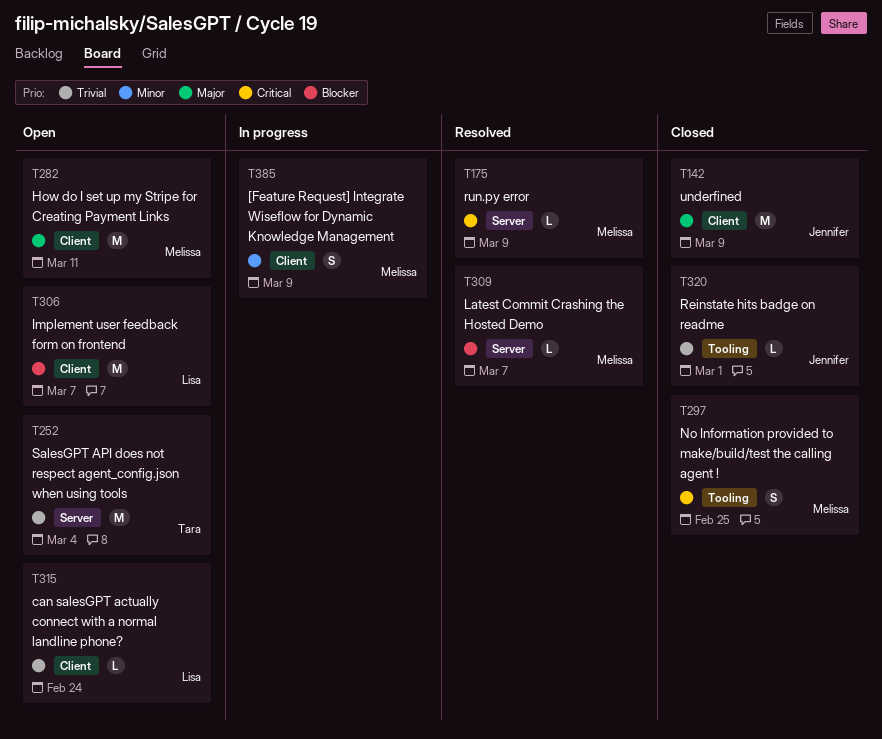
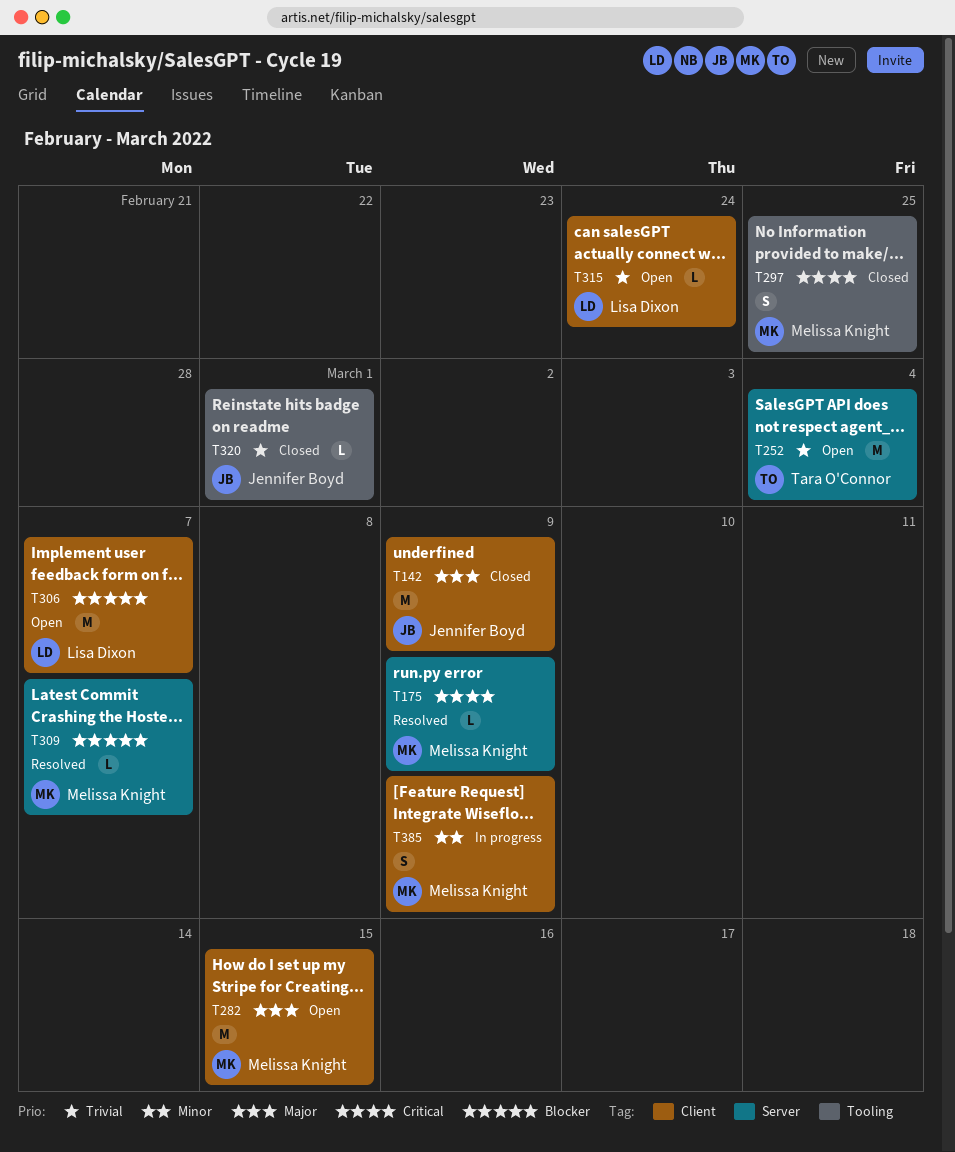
T282, due: Mar 11 -> Mar 15

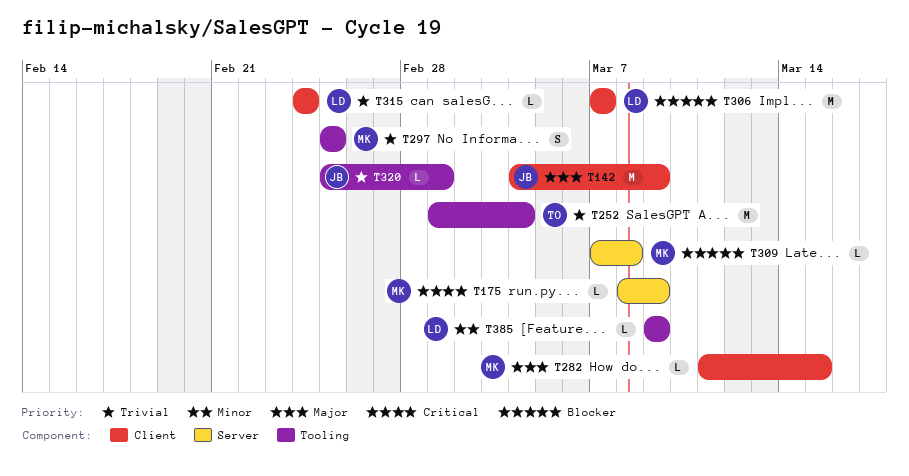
T252, label: Server -> Tooling
T282, estimate: M -> L
T297, priority: Critical -> Trivial
T309, due: Mar 7 -> Mar 8
T385, owner: Melissa Knight -> Lisa Dixon
T385, label: Client -> Tooling
T385, estimate: S -> L

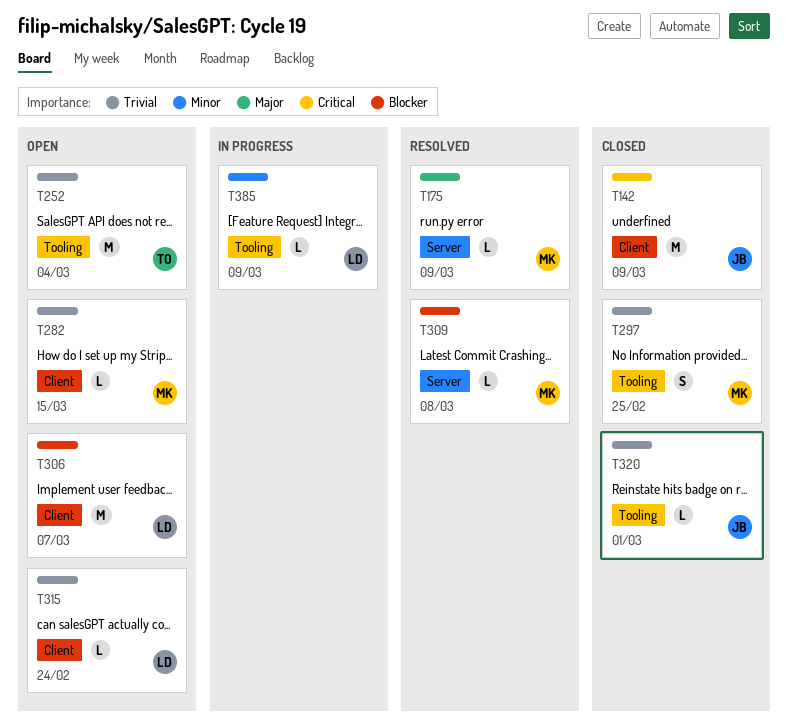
T142, priority: Major -> Critical
T175, priority: Critical -> Major
T282, priority: Major -> Trivial

